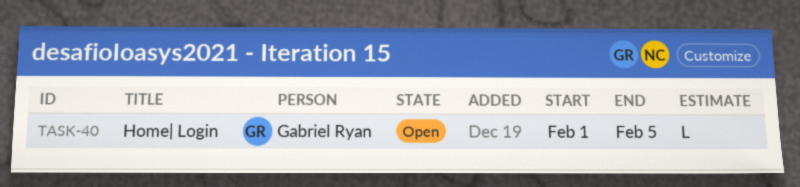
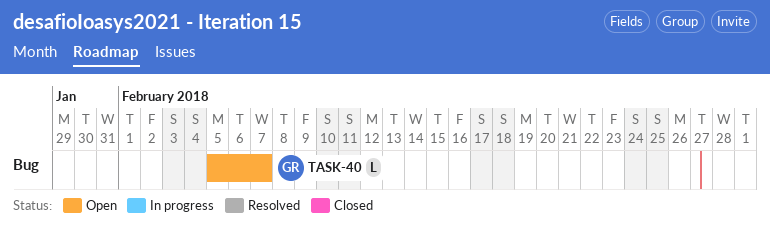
TASK-40, start: Feb 1 -> Feb 5
TASK-40, due: Feb 5 -> Feb 7

